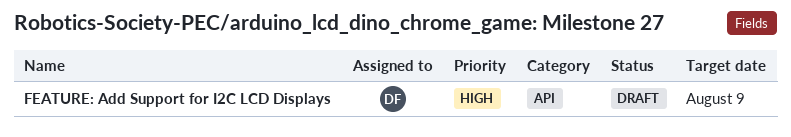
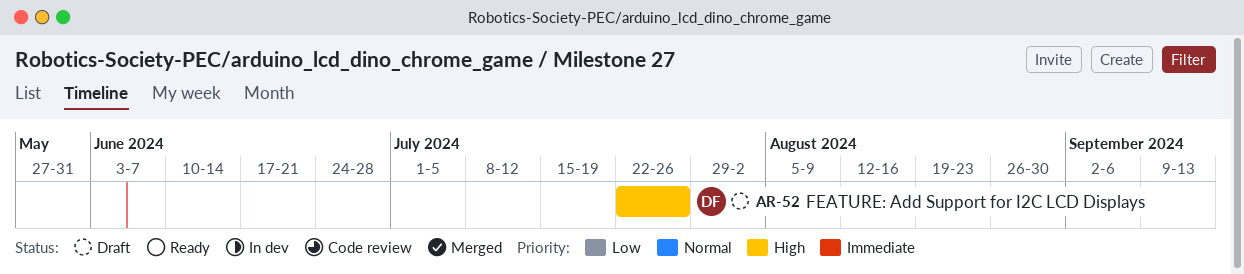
FEATURE: Add Support for I2C LCD Displays, due: Aug 9 -> Jul 26

